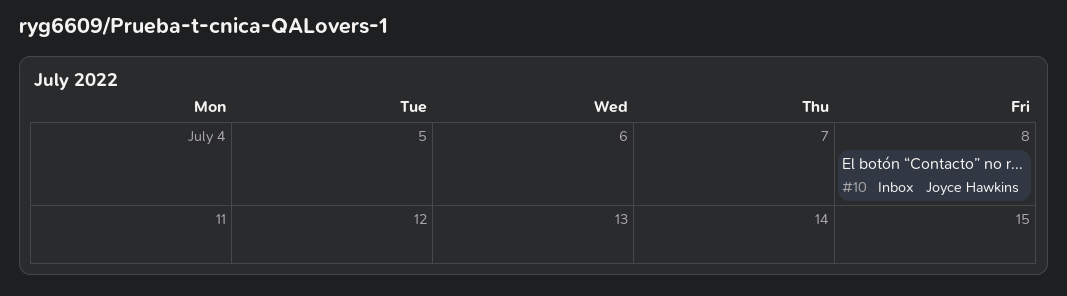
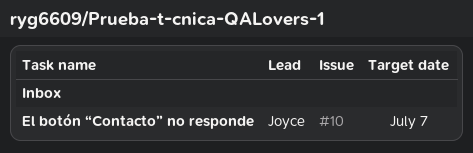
#10, due: Jul 8 -> Jul 7

